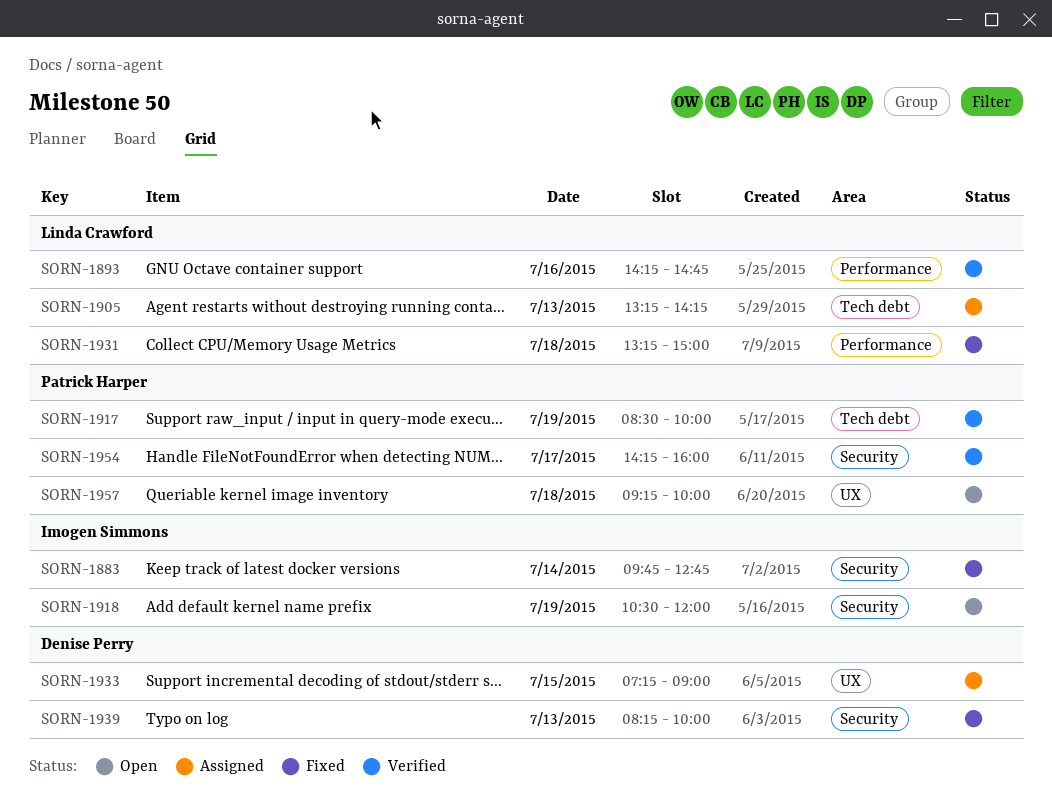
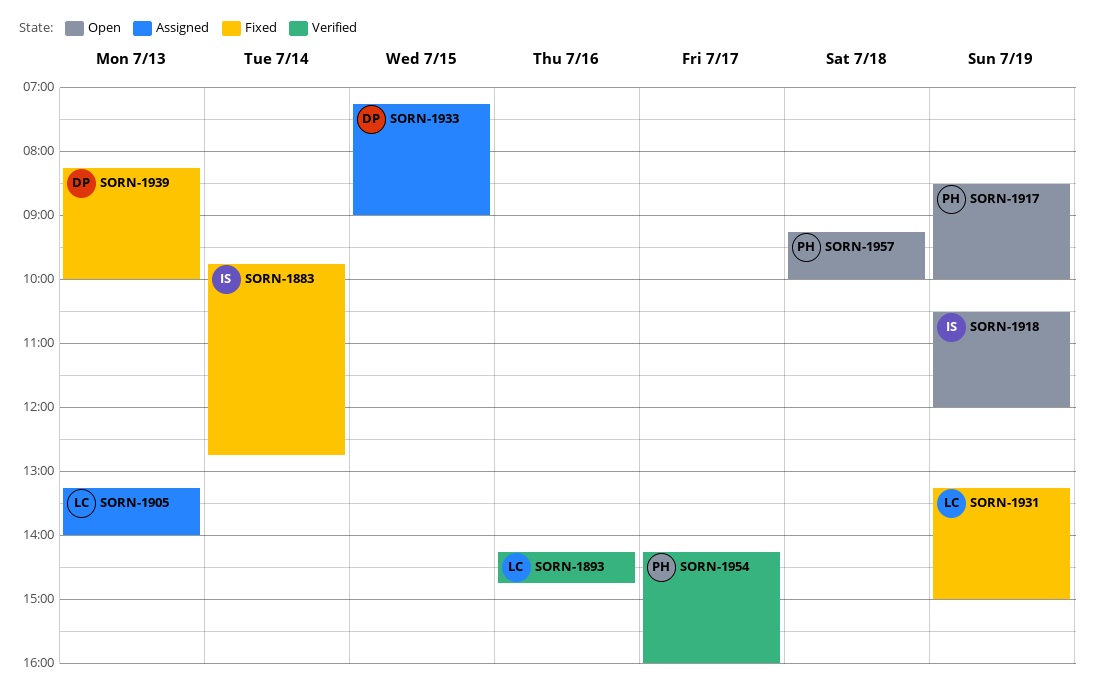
SORN-1905, ends: 14:15 -> 14:00
SORN-1917, status: Verified -> Open
SORN-1931, day: Jul 18 -> Jul 19

